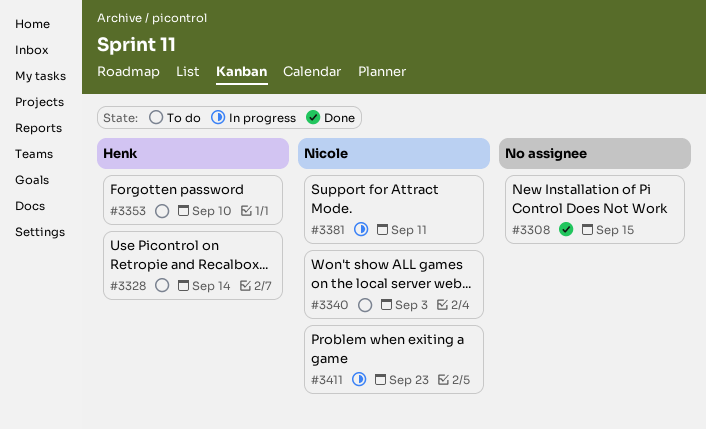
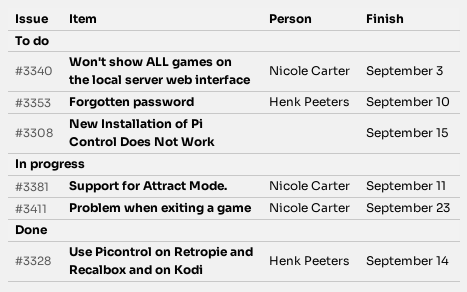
#3308, status: Done -> To do
#3328, status: To do -> Done

